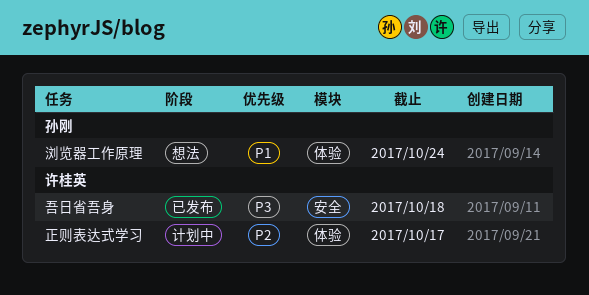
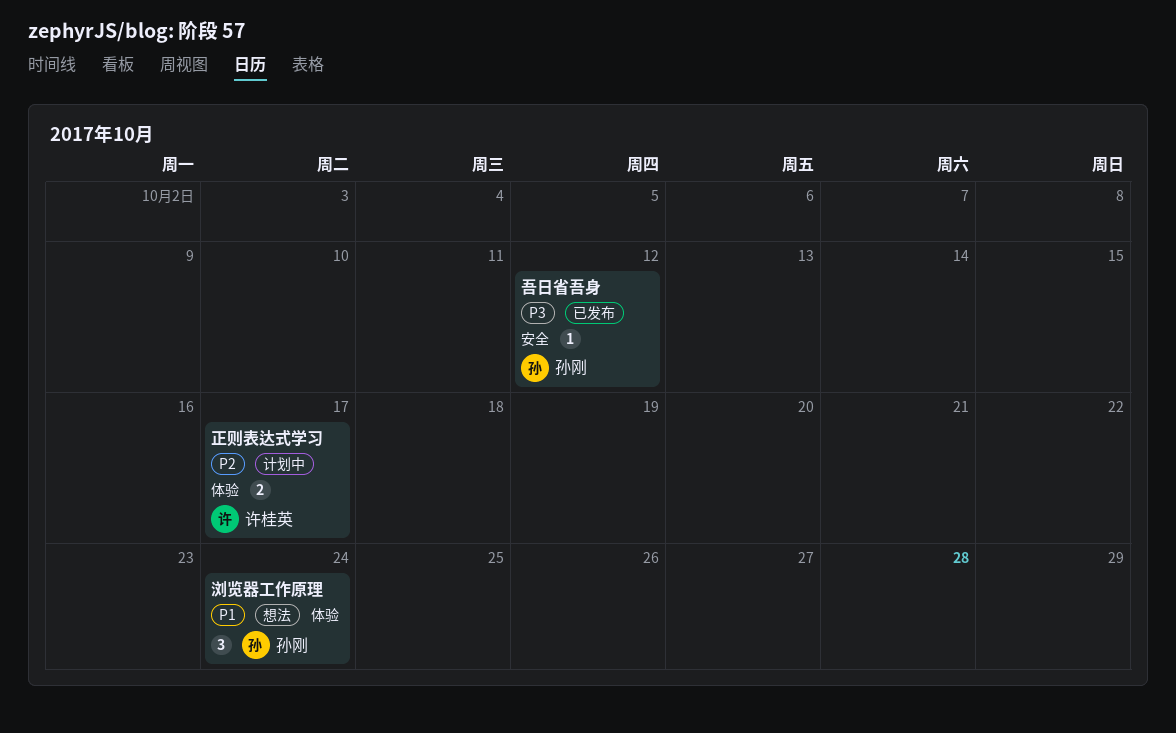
吾日省吾身, owner: 许桂英 -> 孙刚
吾日省吾身, due: Oct 18 -> Oct 12

